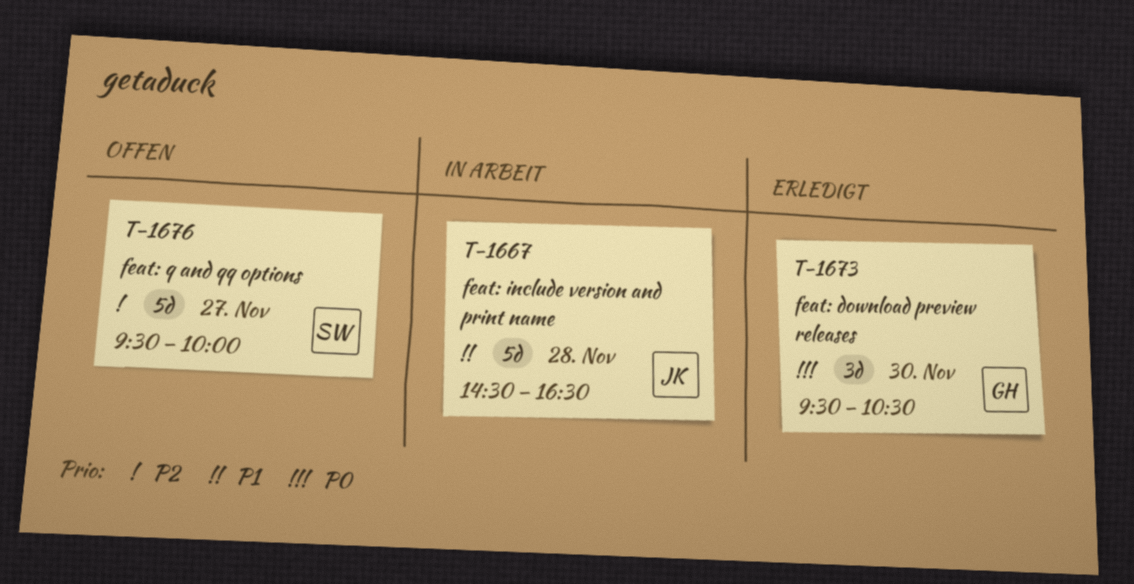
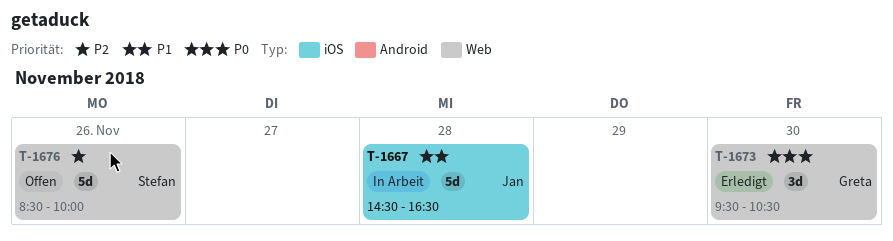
T-1676, day: Nov 27 -> Nov 26
T-1676, begins: 09:30 -> 08:30

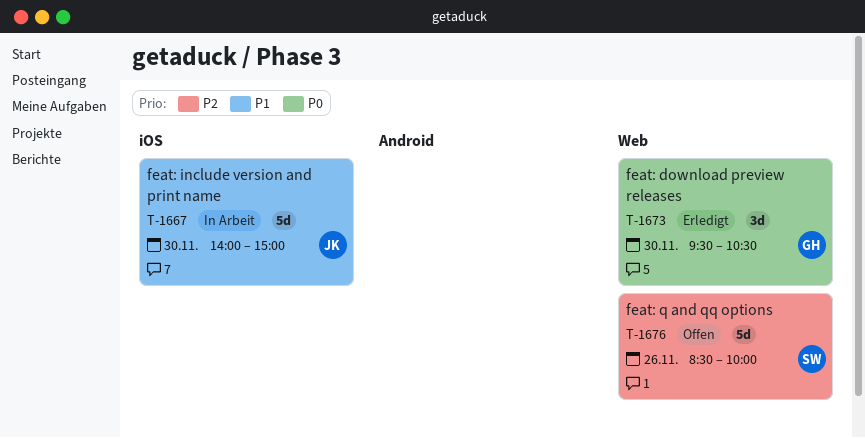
T-1667, day: Nov 28 -> Nov 30
T-1667, begins: 14:30 -> 14:00
T-1667, ends: 16:30 -> 15:00

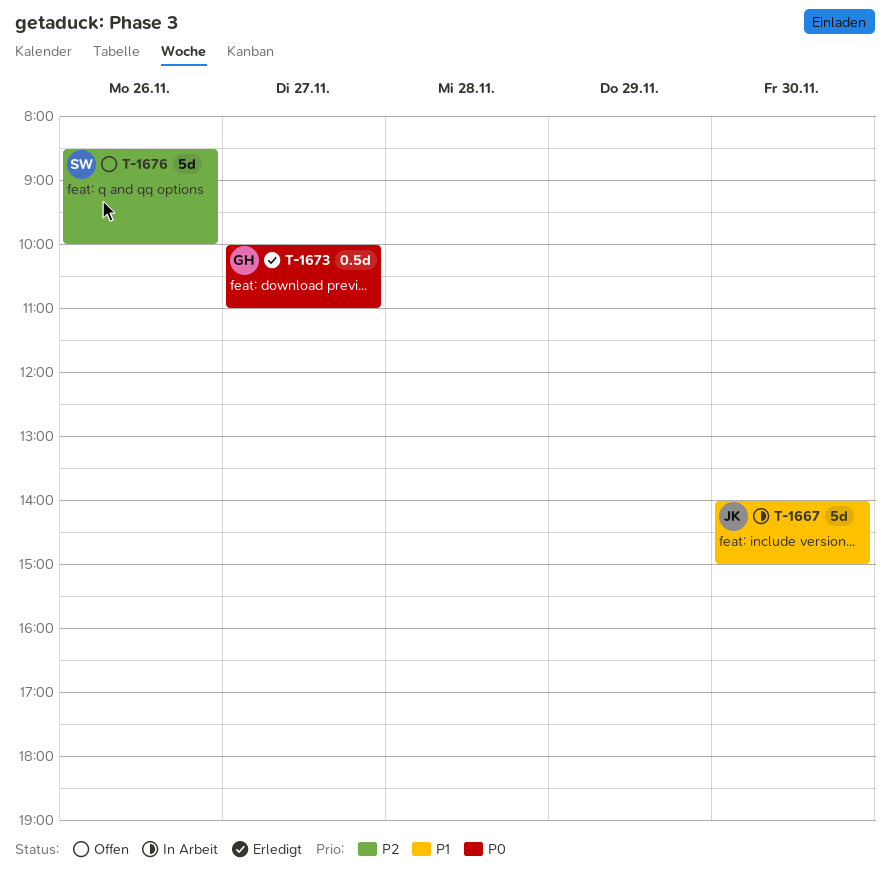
T-1673, estimate: 3d -> 0.5d
T-1673, day: Nov 30 -> Nov 27
T-1673, begins: 09:30 -> 10:00
T-1673, ends: 10:30 -> 11:00

